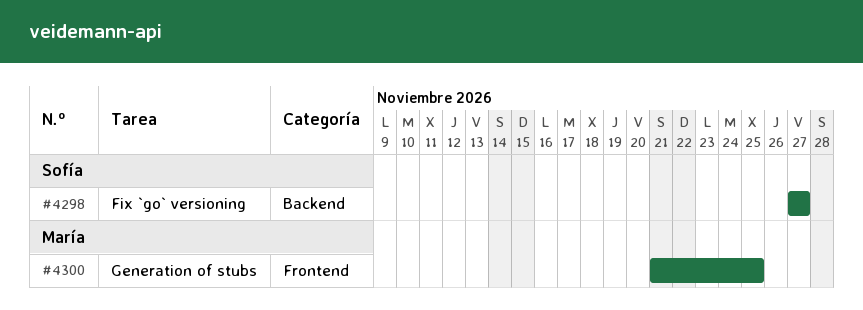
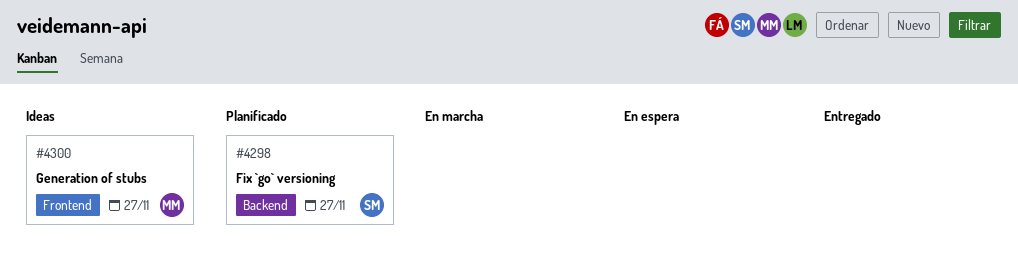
#4300, due: Nov 25 -> Nov 27

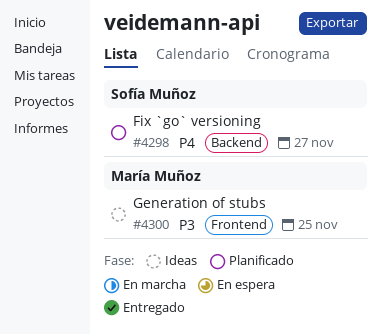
#4300, due: Nov 27 -> Nov 25

